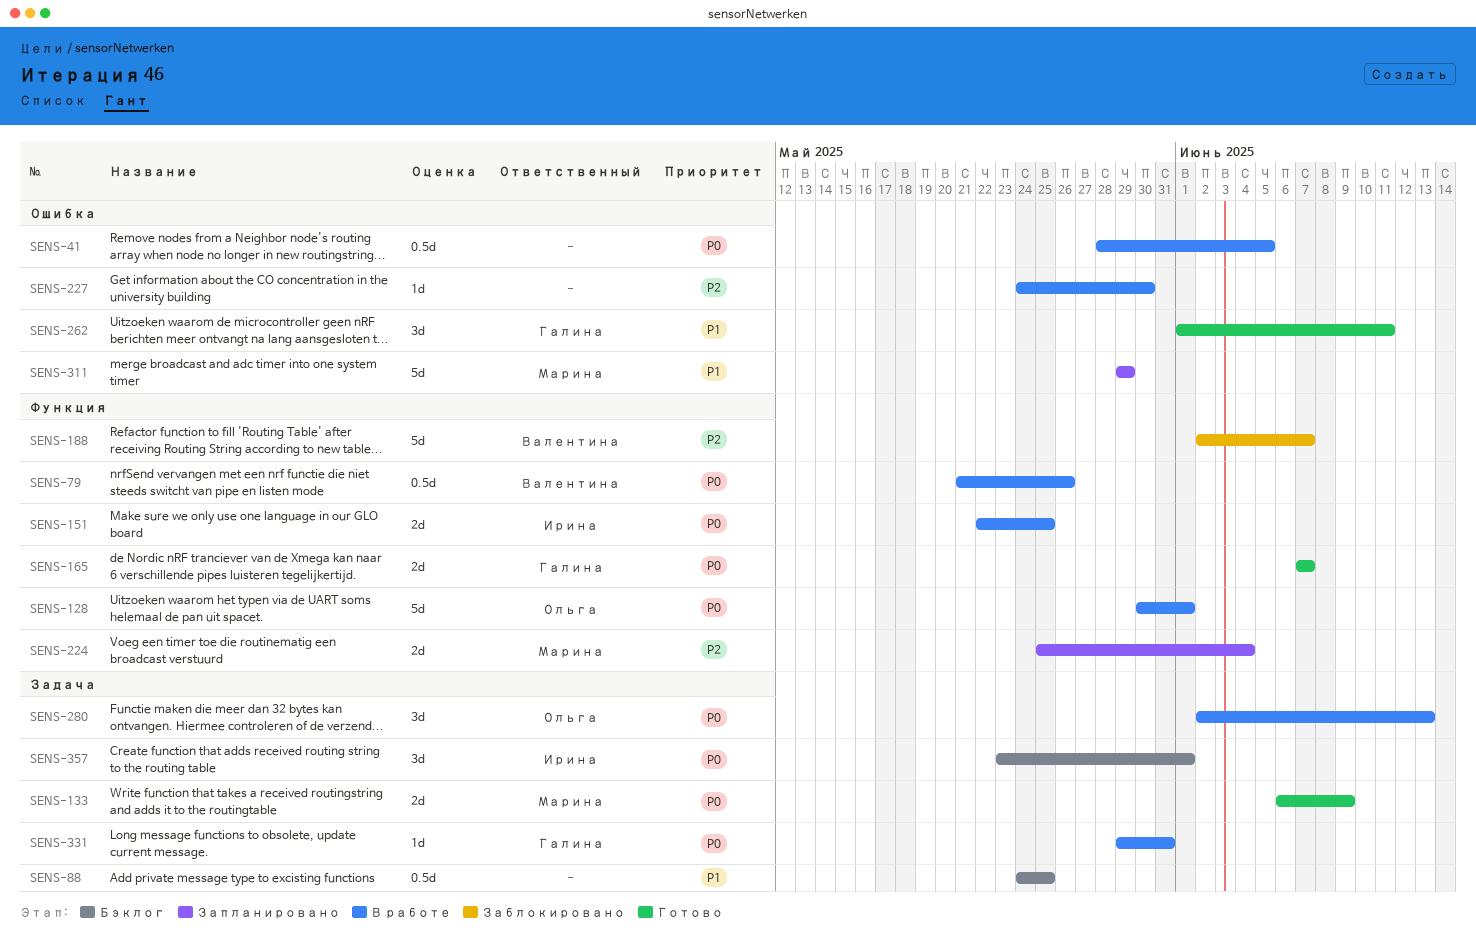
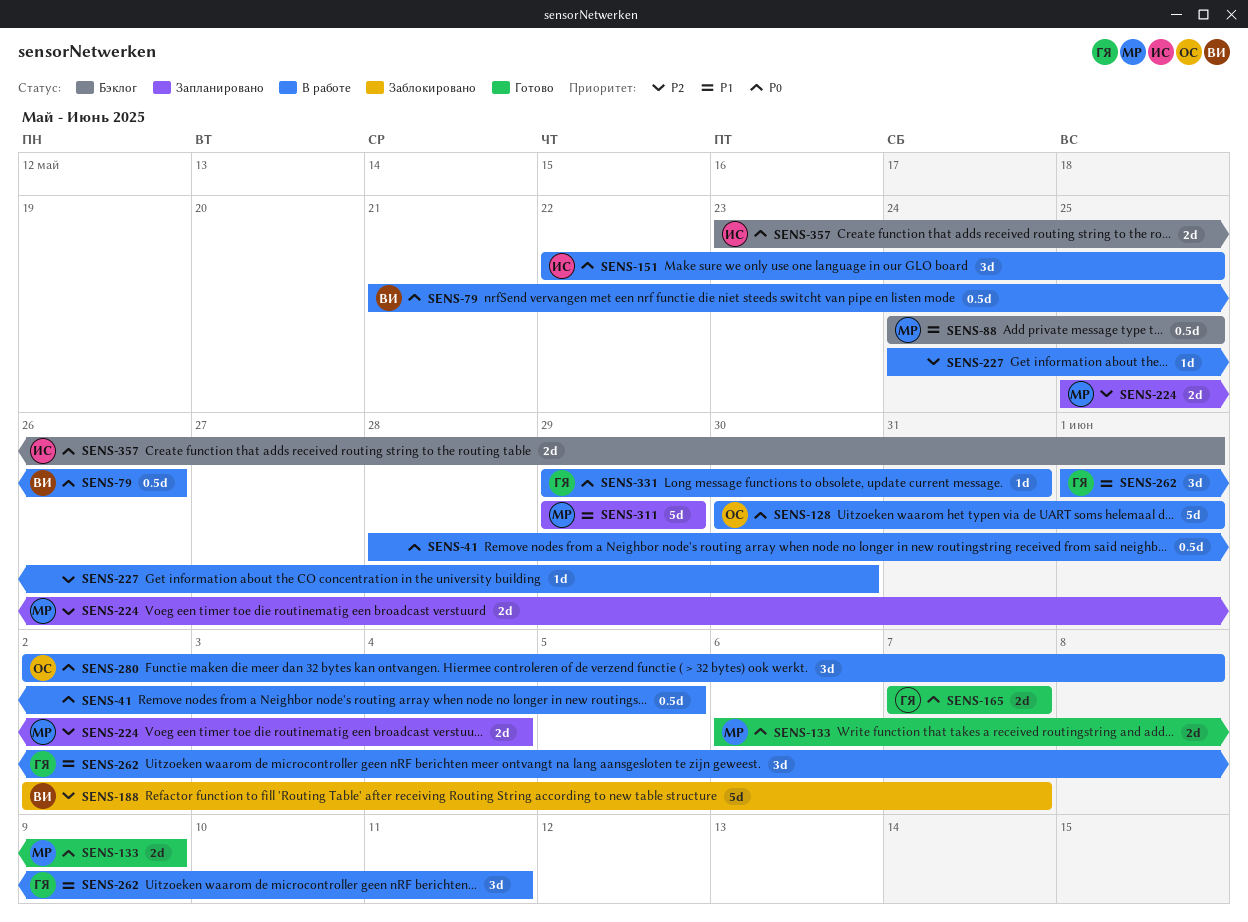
SENS-88, owner: none -> Марина
SENS-151, estimate: 2d -> 3d
SENS-262, status: Готово -> В работе
SENS-280, due: Jun 13 -> Jun 8
SENS-357, estimate: 3d -> 2d

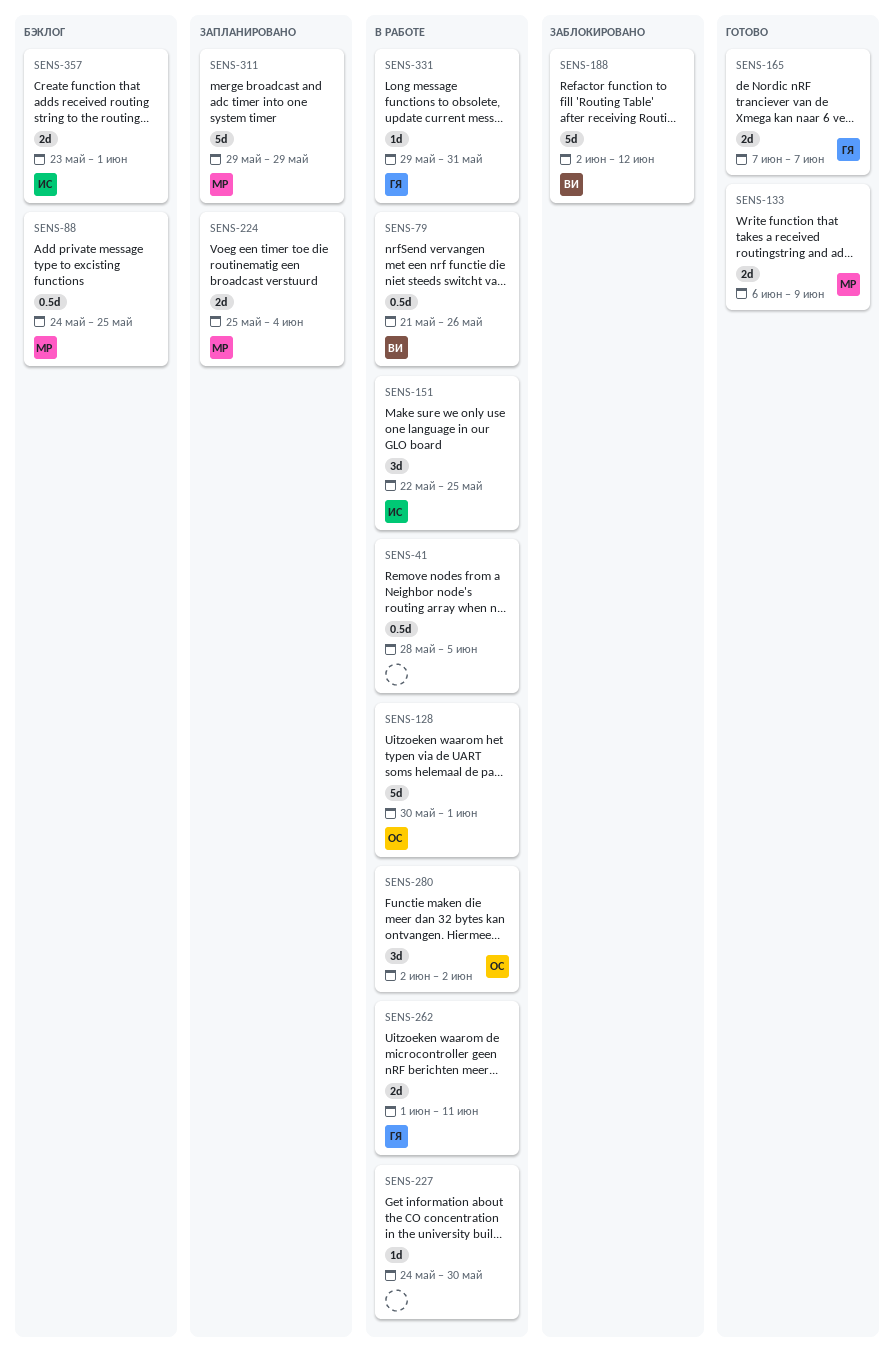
SENS-188, due: Jun 7 -> Jun 12
SENS-262, estimate: 3d -> 2d
SENS-280, due: Jun 8 -> Jun 2

